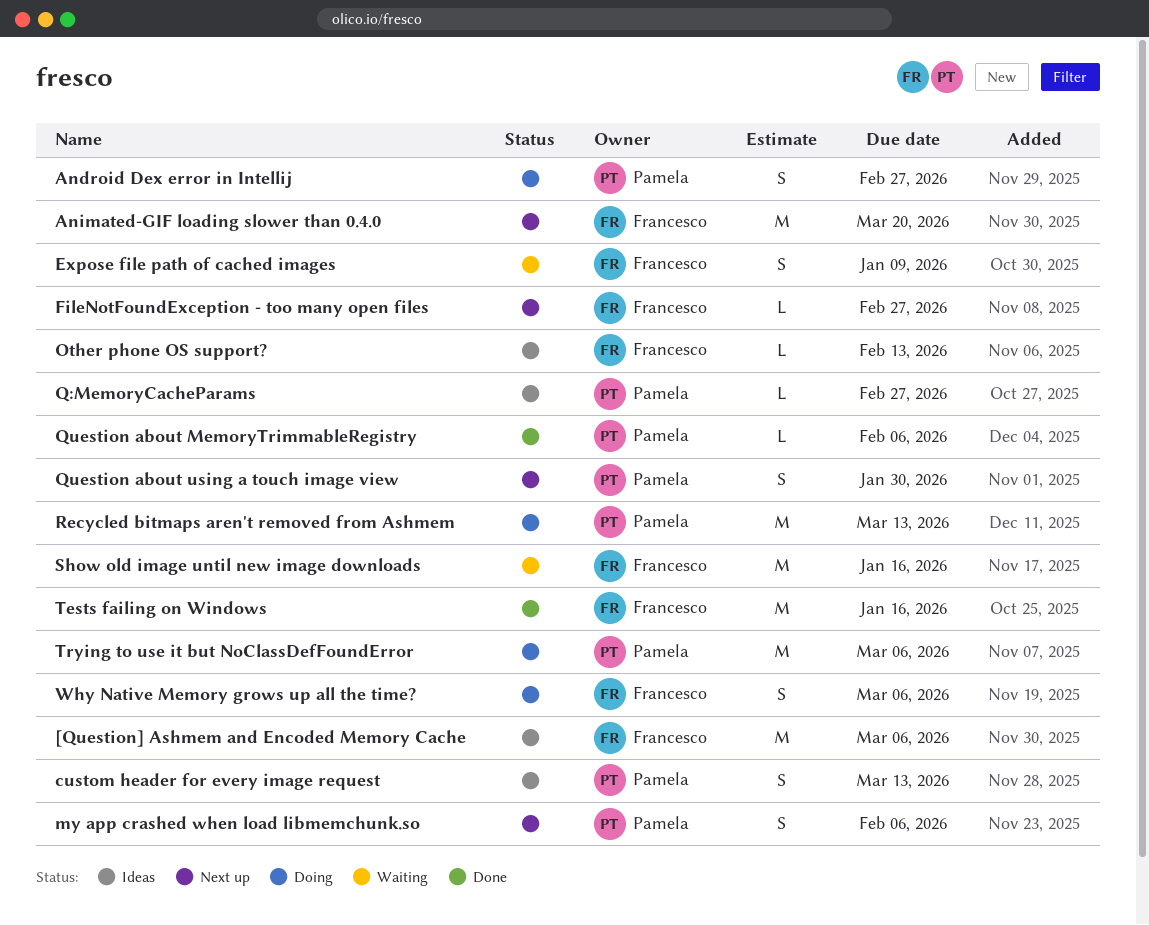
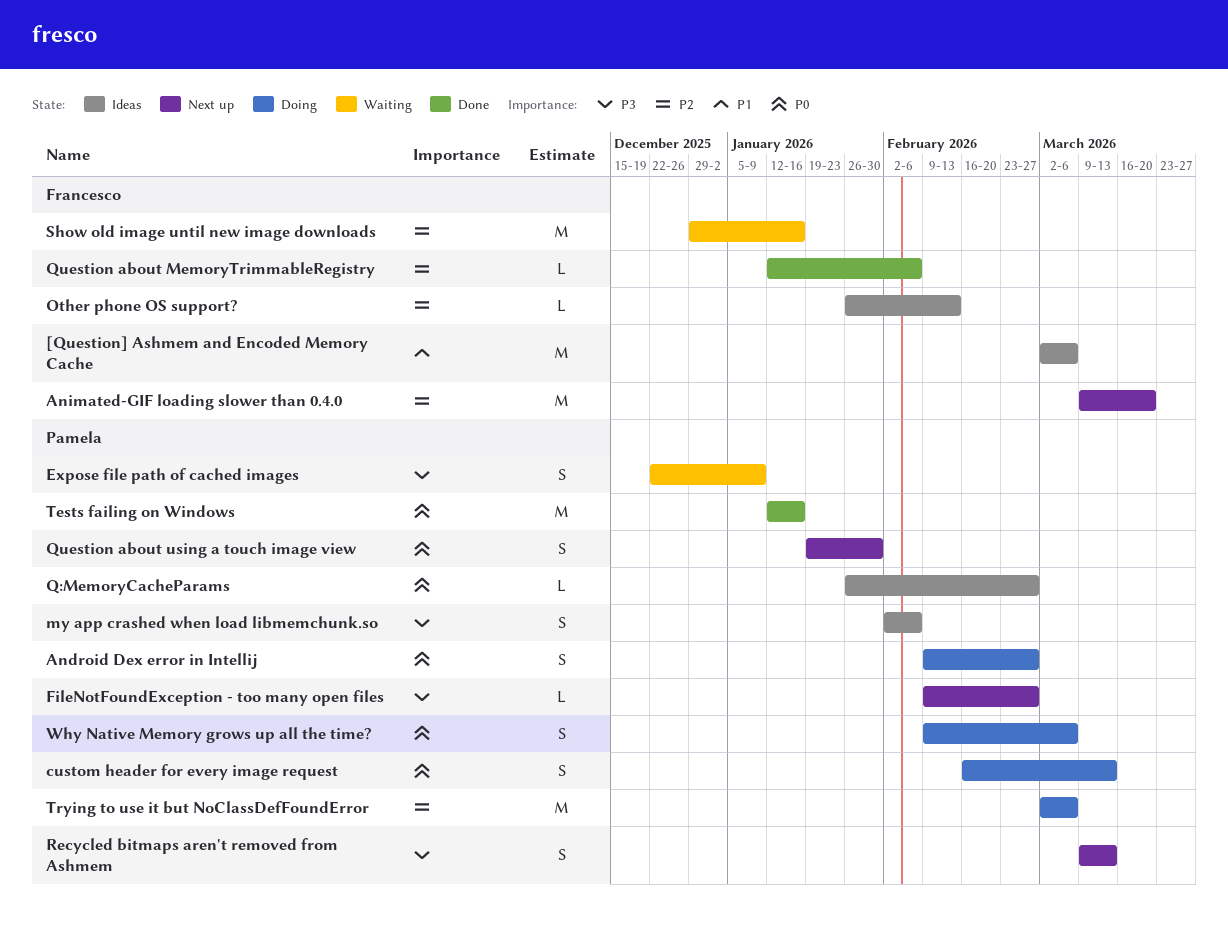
custom header for every image request, status: Ideas -> Doing
Expose file path of cached images, owner: Francesco -> Pamela
FileNotFoundException - too many open files, owner: Francesco -> Pamela
my app crashed when load libmemchunk.so, status: Next up -> Ideas
Question about MemoryTrimmableRegistry, owner: Pamela -> Francesco
Recycled bitmaps aren't removed from Ashmem, status: Doing -> Next up
Recycled bitmaps aren't removed from Ashmem, estimate: M -> S
Tests failing on Windows, owner: Francesco -> Pamela
Why Native Memory grows up all the time?, owner: Francesco -> Pamela

